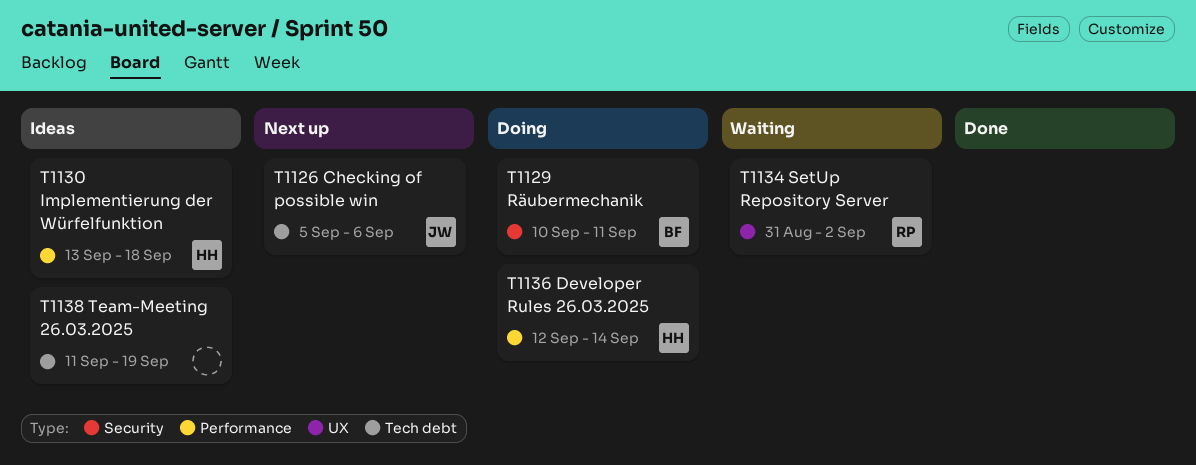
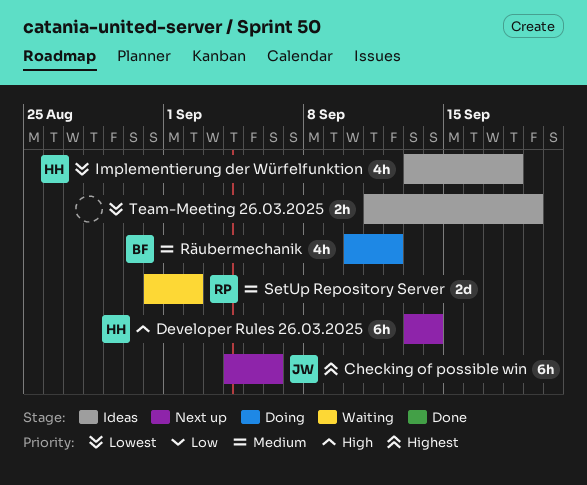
Checking of possible win, start: Sep 5 -> Sep 4
Developer Rules 26.03.2025, status: Doing -> Next up
Developer Rules 26.03.2025, start: Sep 12 -> Sep 13
Räubermechanik, due: Sep 11 -> Sep 12

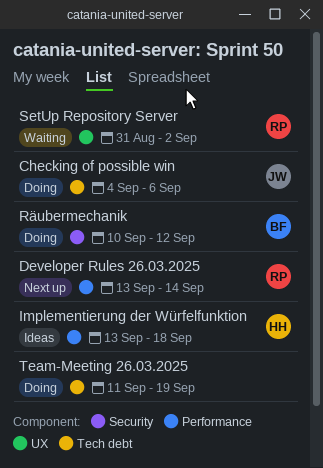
Checking of possible win, status: Next up -> Doing
Developer Rules 26.03.2025, owner: HH -> RP
Team-Meeting 26.03.2025, status: Ideas -> Doing

